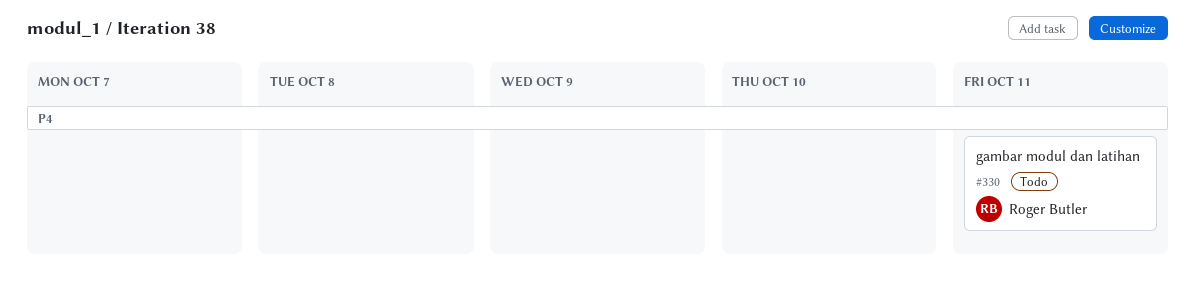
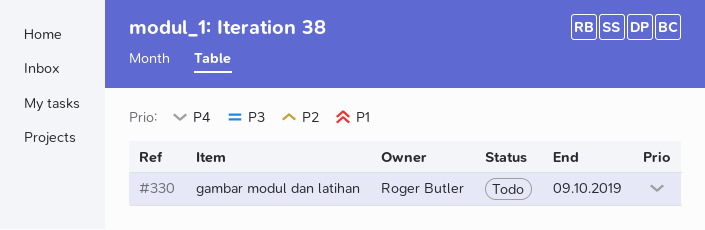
#330, due: Oct 11 -> Oct 9

